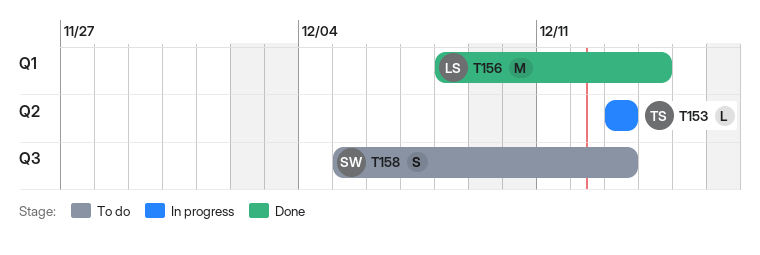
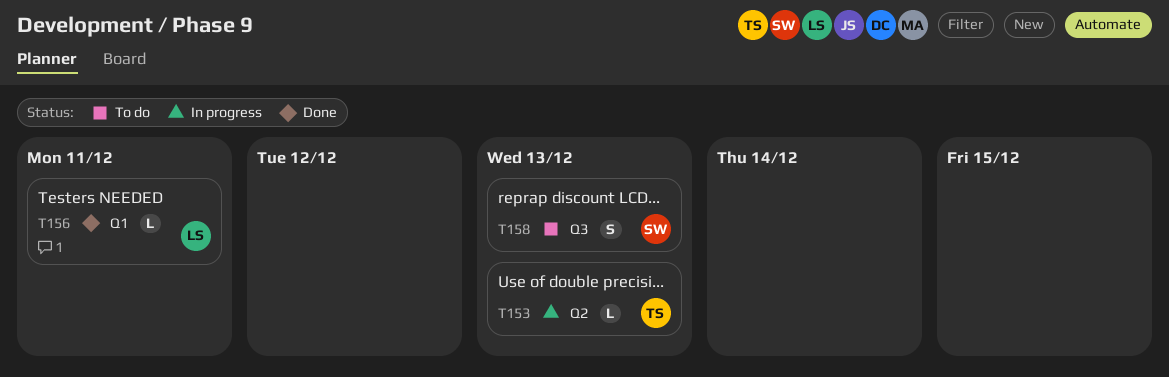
T156, estimate: M -> L
T156, due: Dec 14 -> Dec 11

